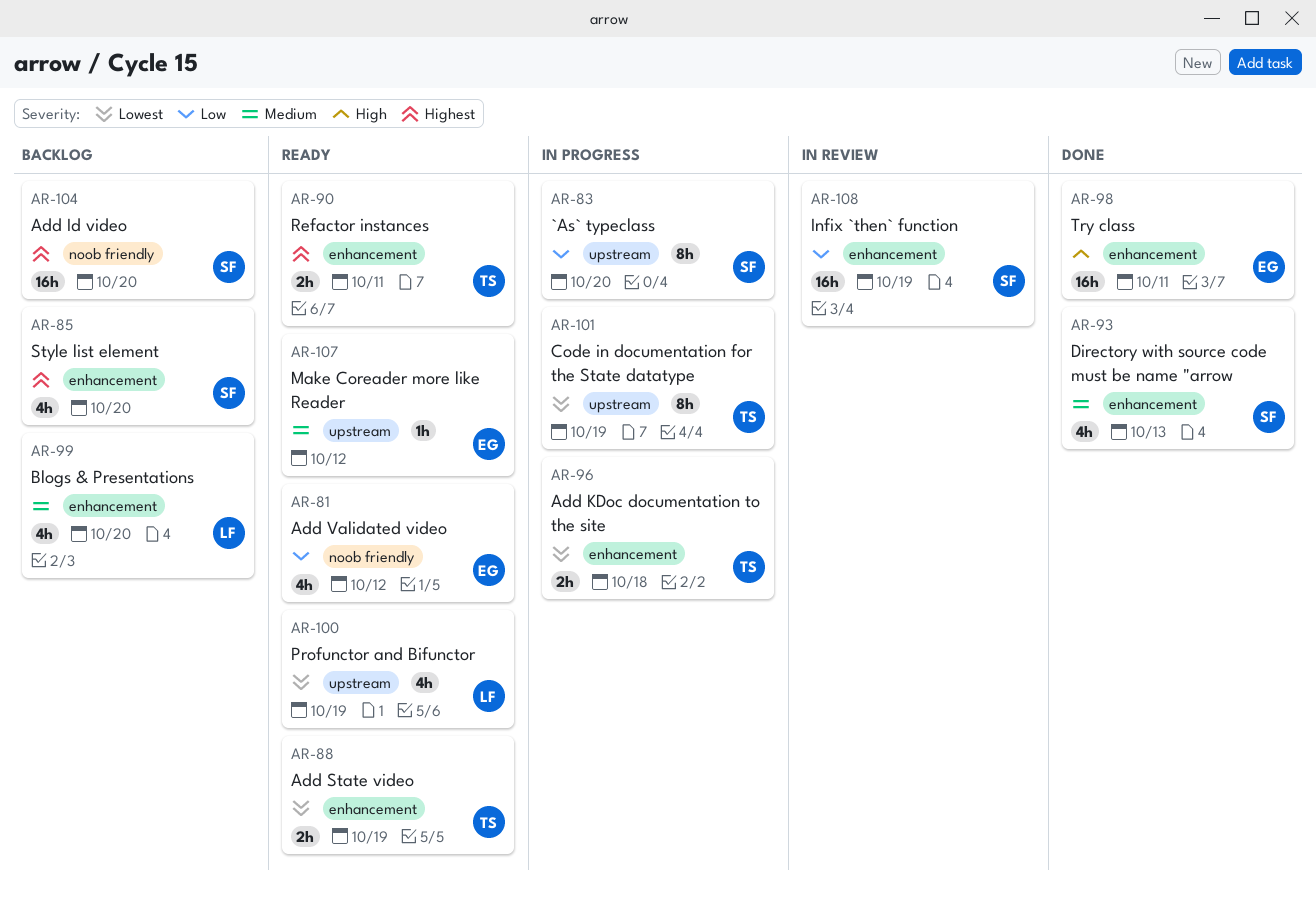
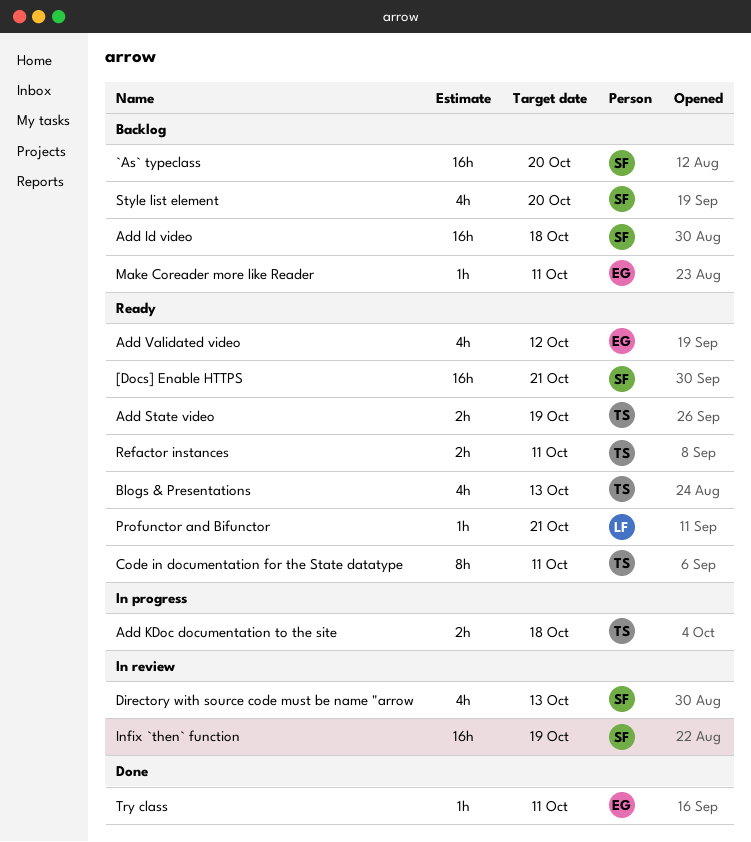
[Docs] Enable HTTPS: none -> present
`As` typeclass, status: In progress -> Backlog
`As` typeclass, estimate: 8h -> 16h
Add Id video, due: Oct 20 -> Oct 18
Blogs & Presentations, status: Backlog -> Ready
Blogs & Presentations, owner: LF -> TS
Blogs & Presentations, due: Oct 20 -> Oct 13
Code in documentation for the State datatype, status: In progress -> Ready
Code in documentation for the State datatype, due: Oct 19 -> Oct 11
Directory with source code must be name "arrow, status: Done -> In review
Make Coreader more like Reader, status: Ready -> Backlog
Make Coreader more like Reader, due: Oct 12 -> Oct 11
Profunctor and Bifunctor, estimate: 4h -> 1h
Profunctor and Bifunctor, due: Oct 19 -> Oct 21
Try class, estimate: 16h -> 1h

